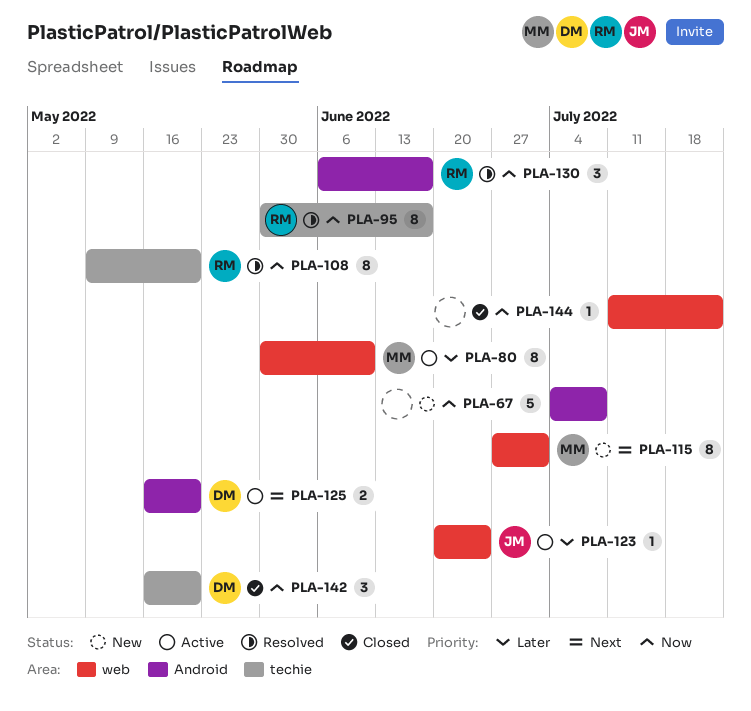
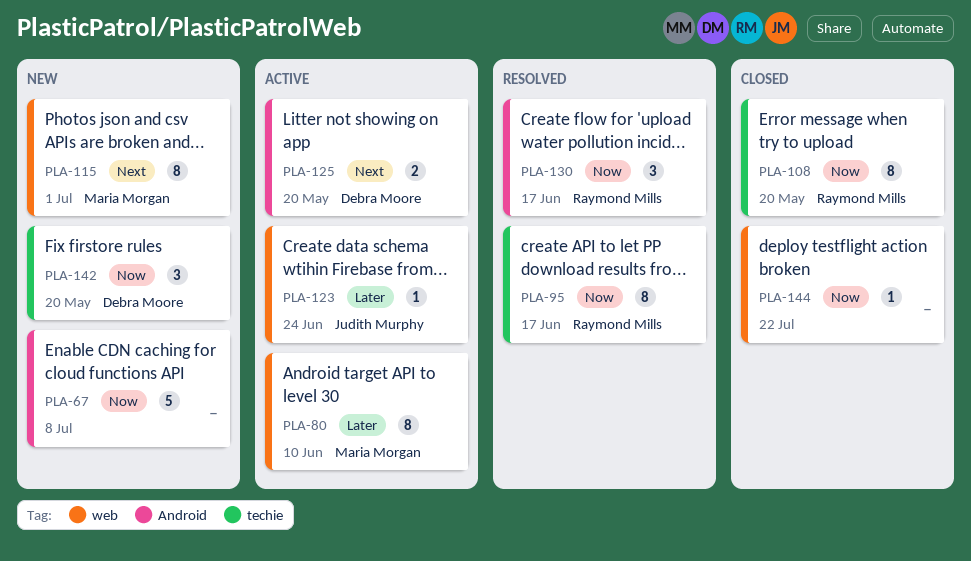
PLA-108, status: Resolved -> Closed
PLA-142, status: Closed -> New

